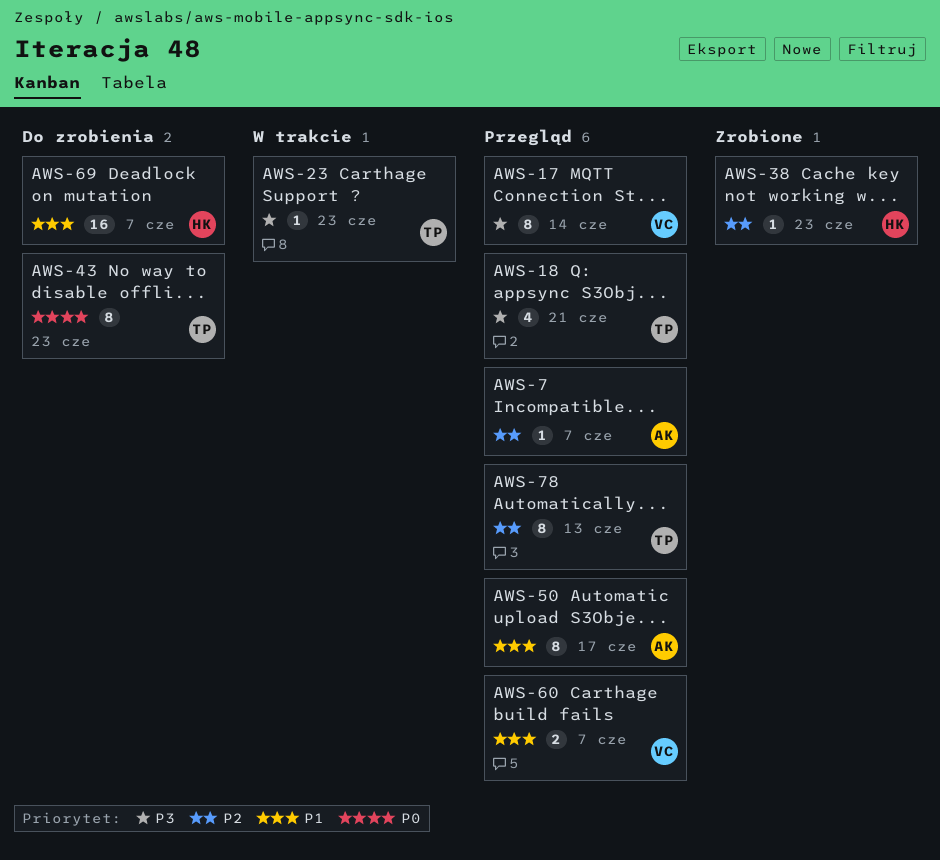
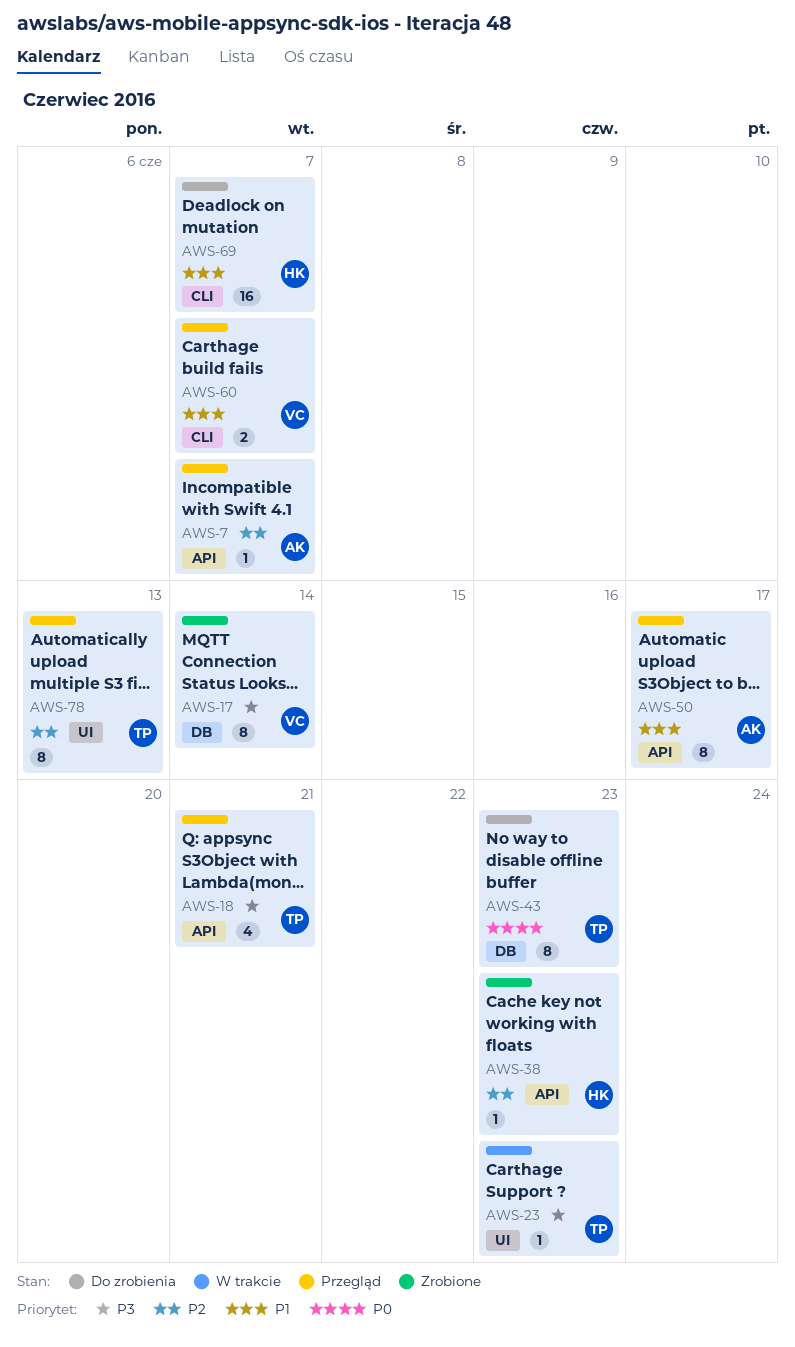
AWS-17, status: Przegląd -> Zrobione

